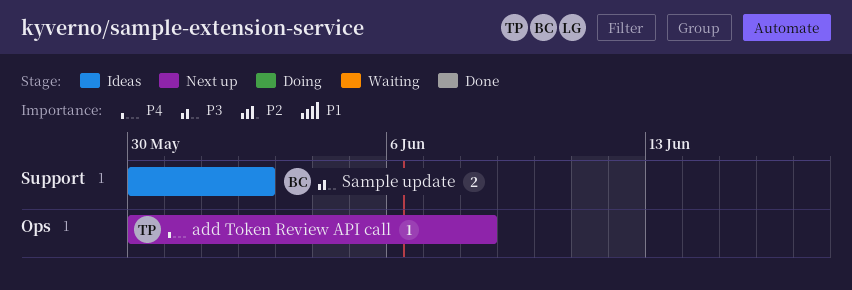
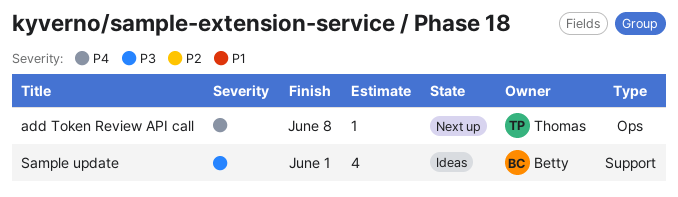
Sample update, estimate: 2 -> 4
Sample update, due: Jun 2 -> Jun 1

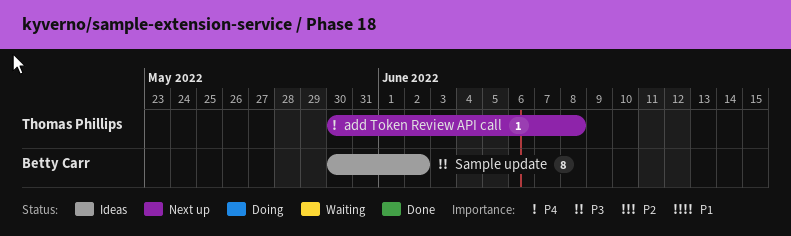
Sample update, estimate: 4 -> 8
Sample update, due: Jun 1 -> Jun 2

